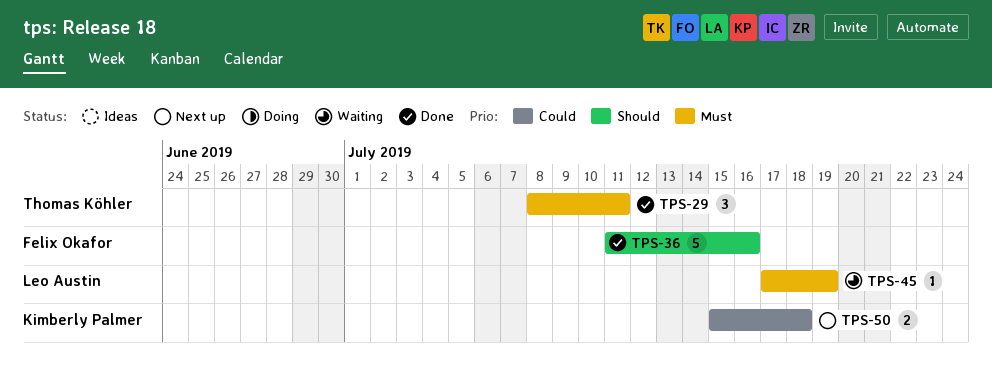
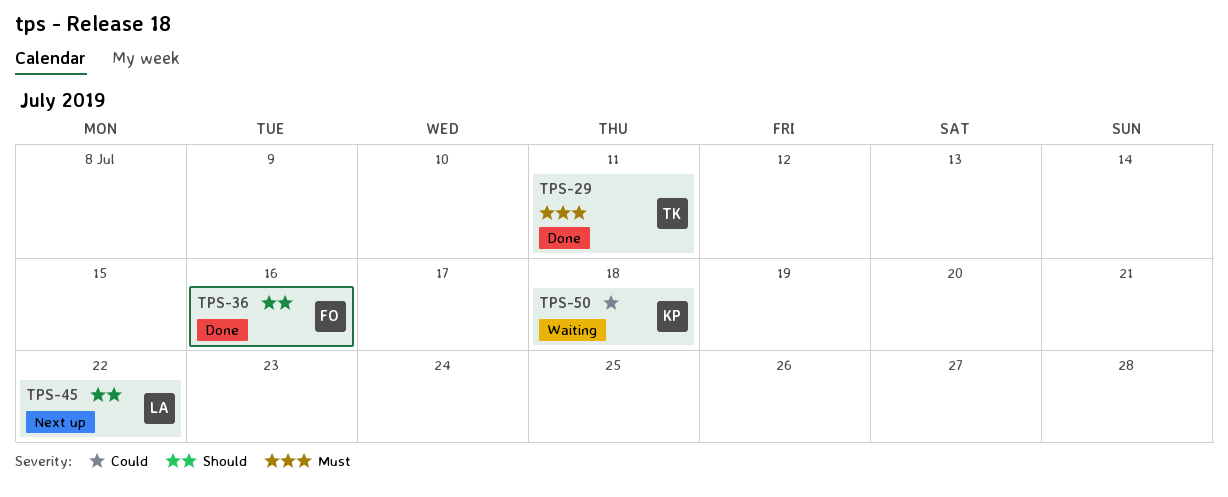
TPS-45, status: Waiting -> Next up
TPS-45, priority: Must -> Should
TPS-45, due: Jul 19 -> Jul 22
TPS-50, status: Next up -> Waiting

